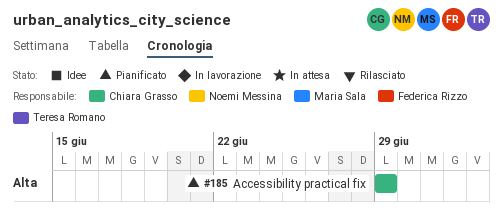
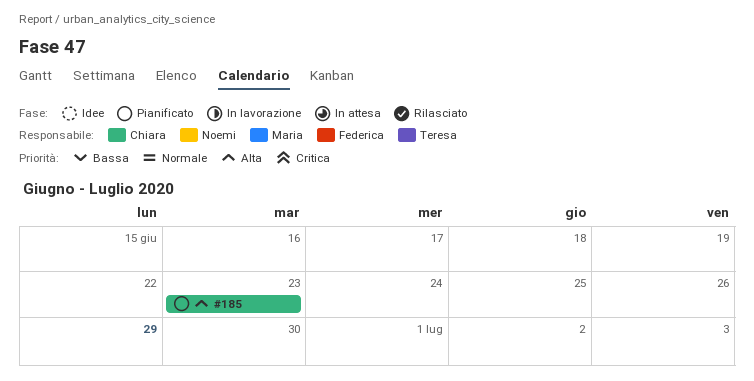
#185, start: Jun 29 -> Jun 23
#185, due: Jun 29 -> Jun 23

